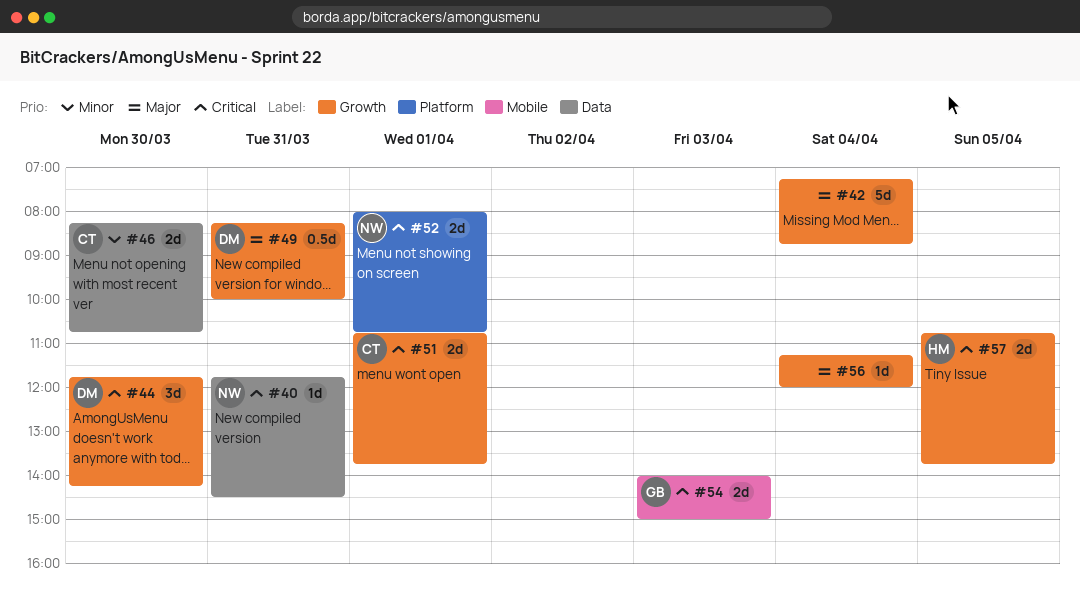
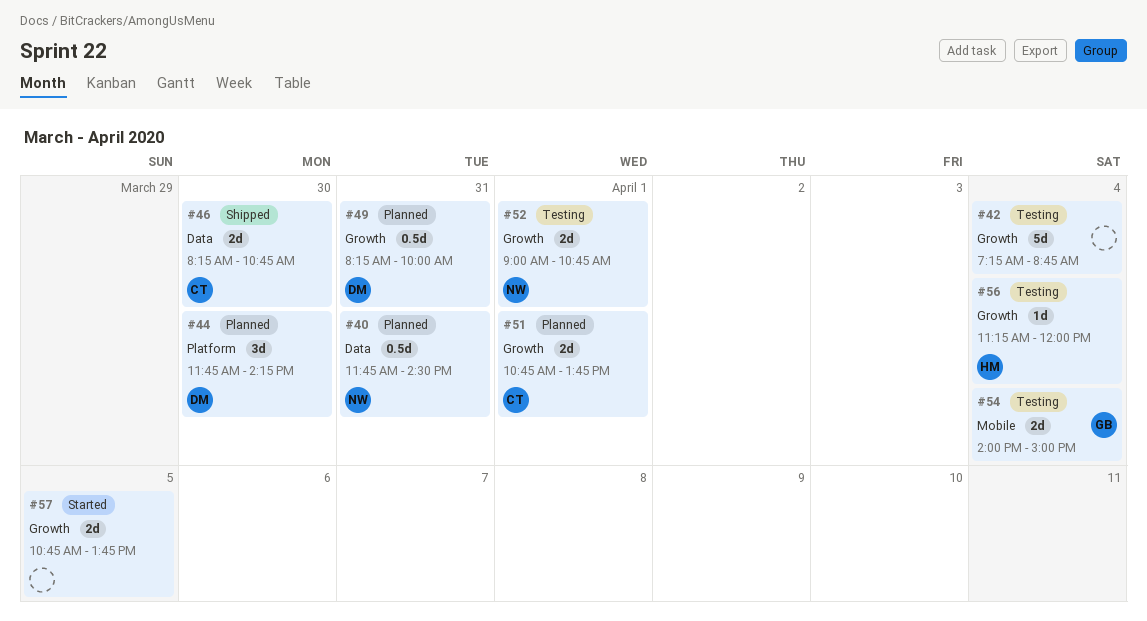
#40, estimate: 1d -> 0.5d
#44, label: Growth -> Platform
#52, label: Platform -> Growth
#52, begins: 08:00 -> 09:00
#54, day: Apr 3 -> Apr 4
#56, owner: none -> HM
#57, owner: HM -> none

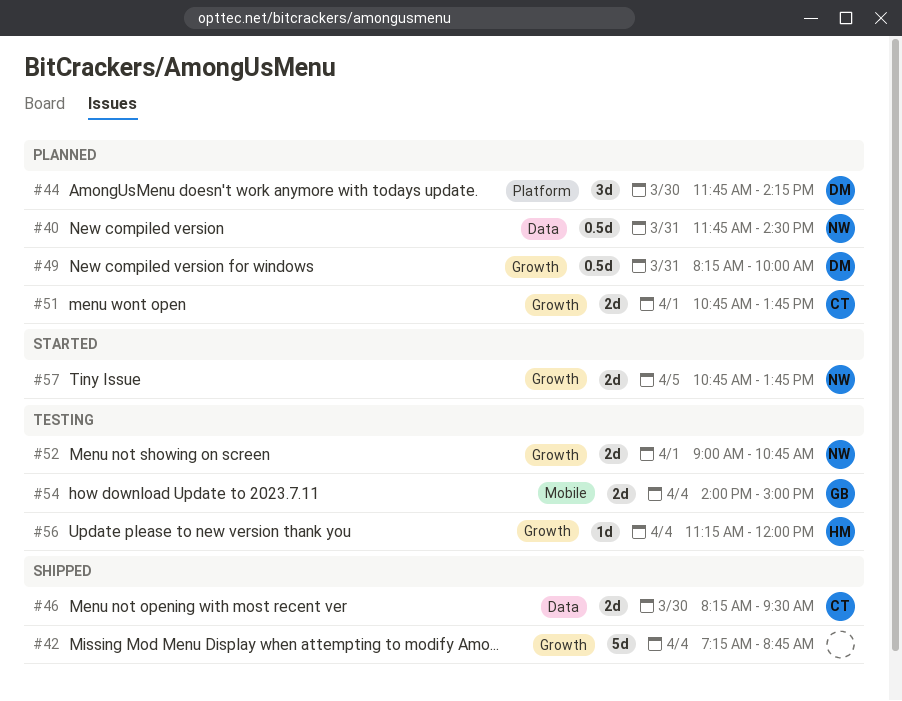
#42, status: Testing -> Shipped
#46, ends: 10:45 -> 09:30
#57, owner: none -> NW

